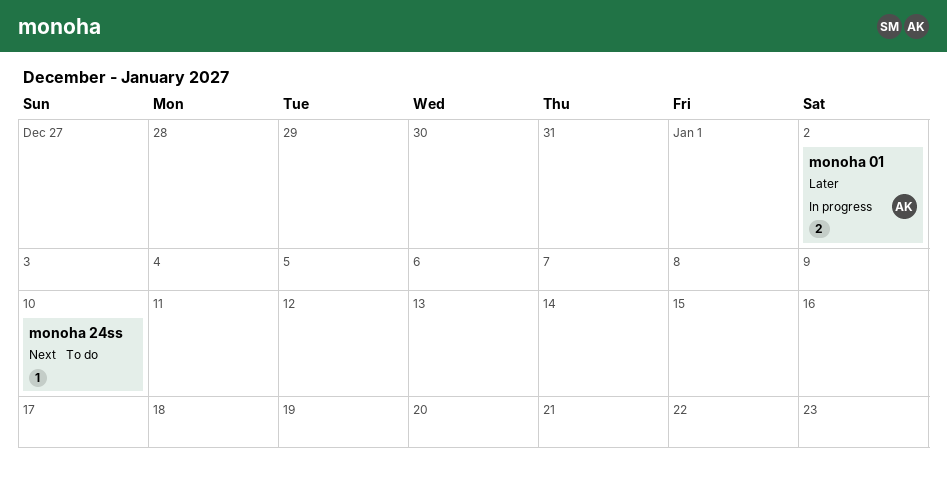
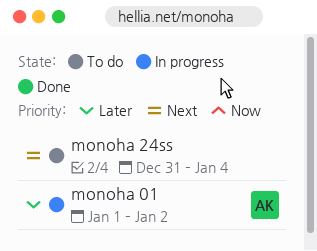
monoha 24ss, due: Jan 10 -> Jan 4

